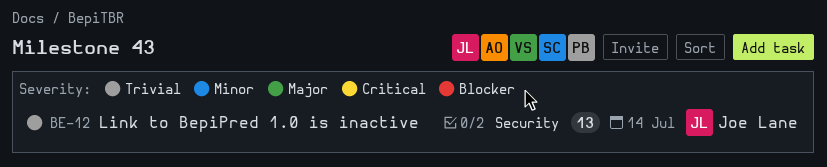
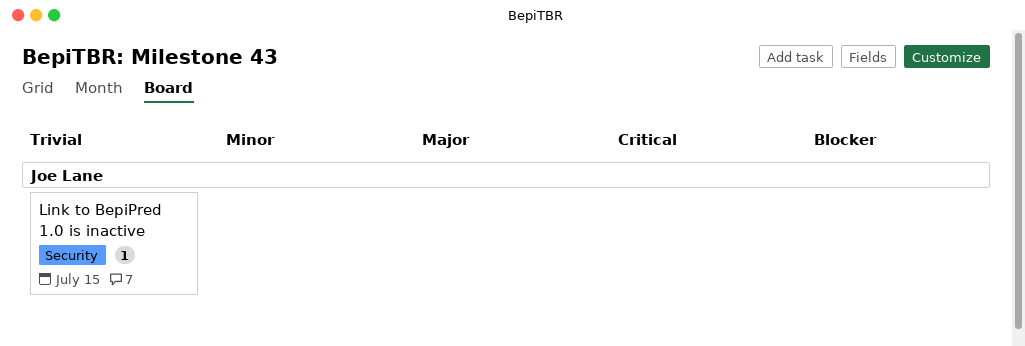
Link to BepiPred 1.0 is inactive, estimate: 13 -> 1
Link to BepiPred 1.0 is inactive, due: Jul 14 -> Jul 15

